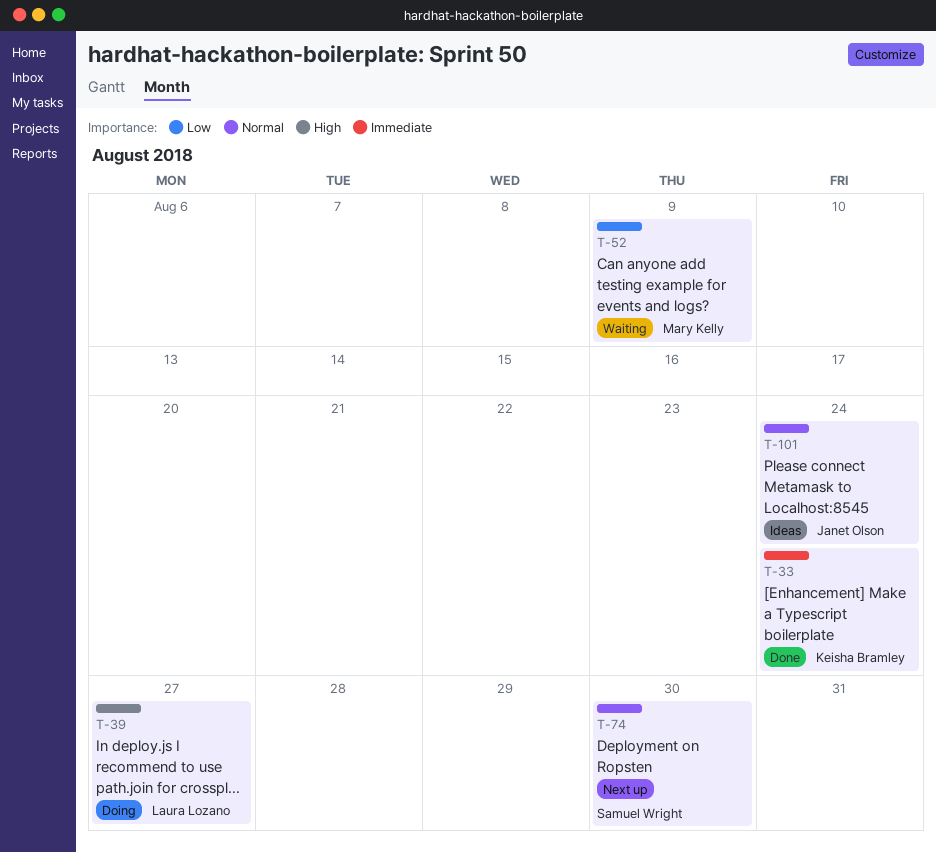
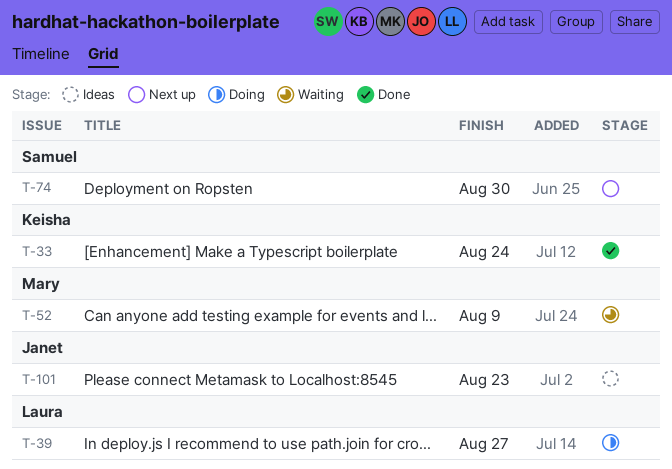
T-101, due: Aug 24 -> Aug 23

